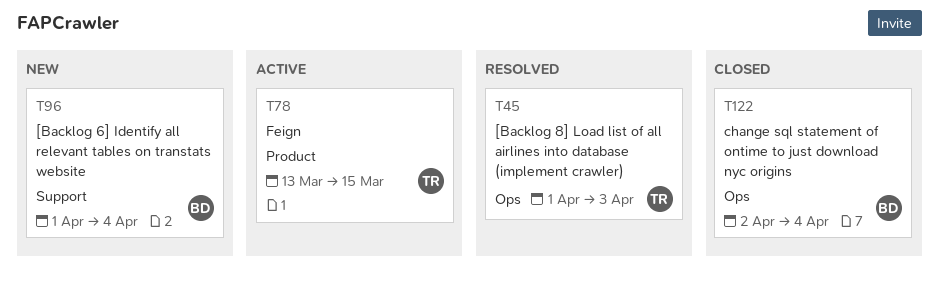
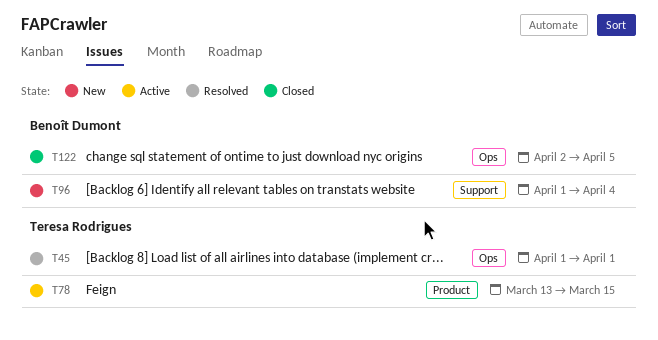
T45, due: Apr 3 -> Apr 1
T122, due: Apr 4 -> Apr 5

